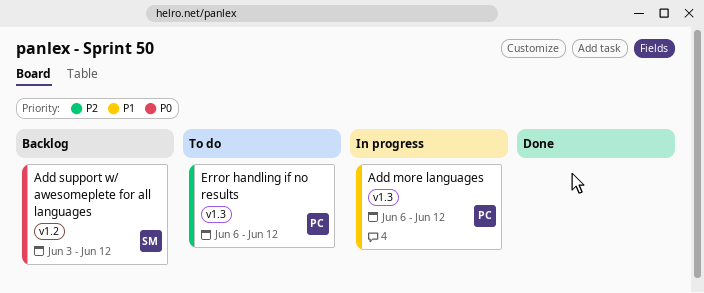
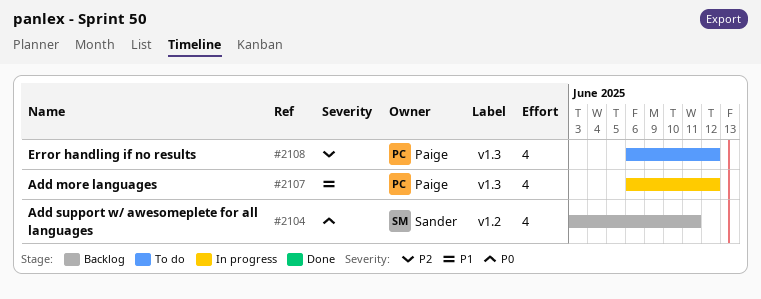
Add support w/ awesomeplete for all languages, due: Jun 12 -> Jun 11

